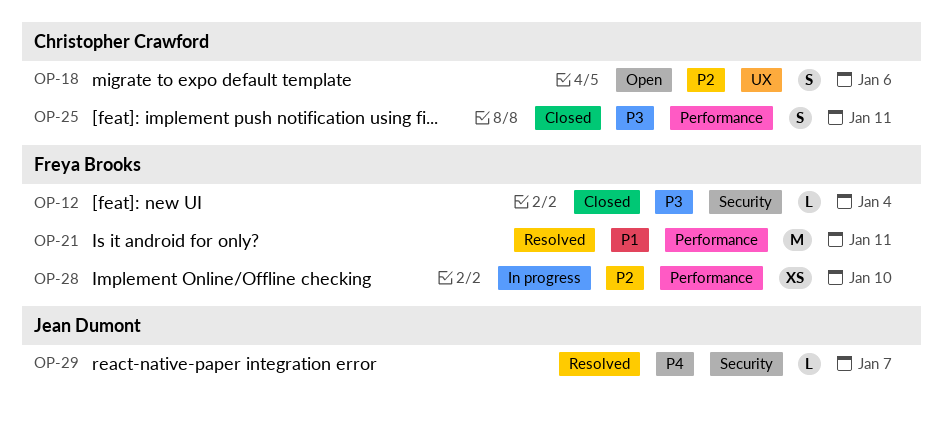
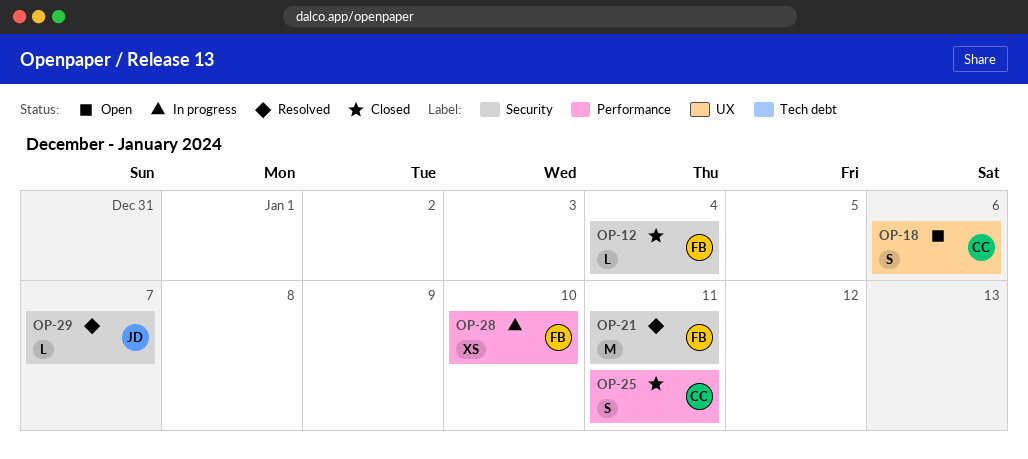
OP-21, label: Performance -> Security

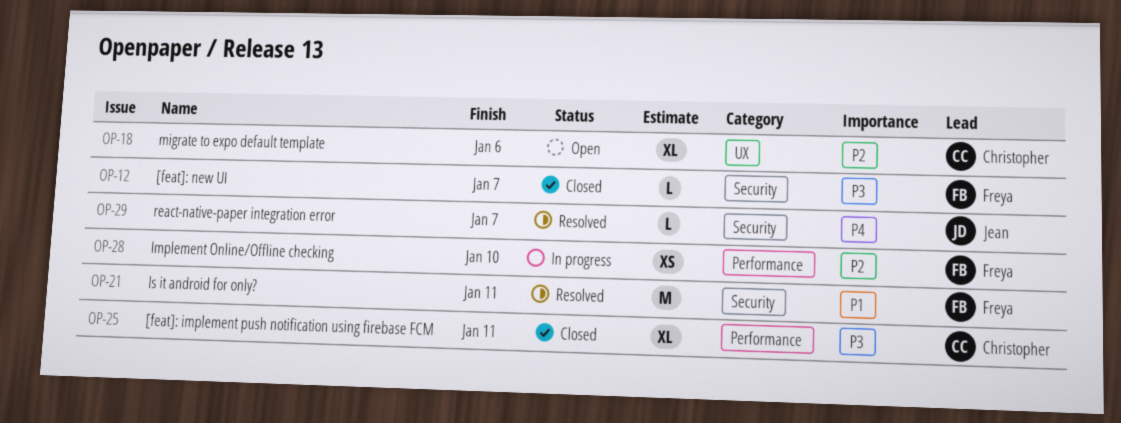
OP-12, due: Jan 4 -> Jan 7
OP-18, estimate: S -> XL
OP-25, estimate: S -> XL

